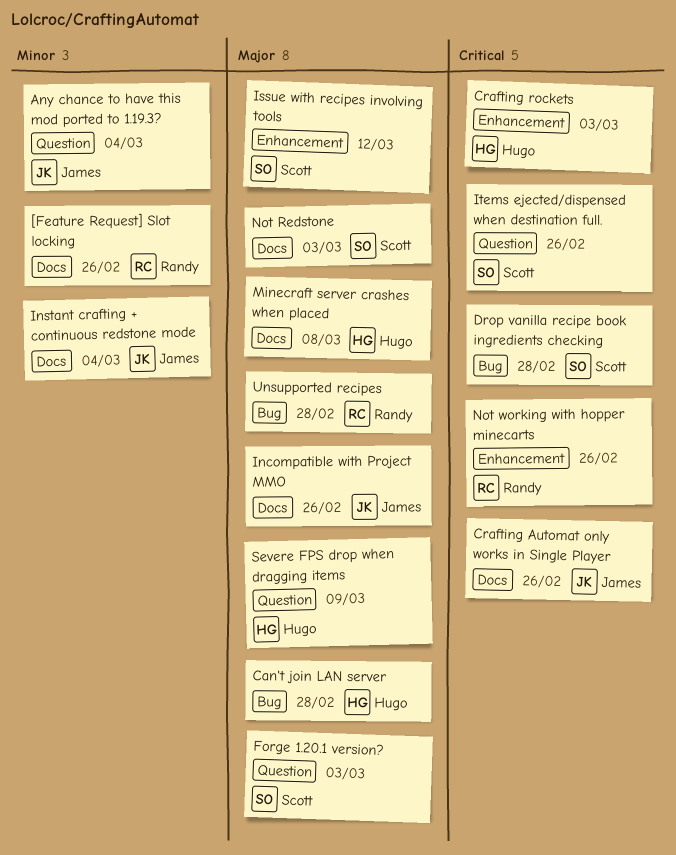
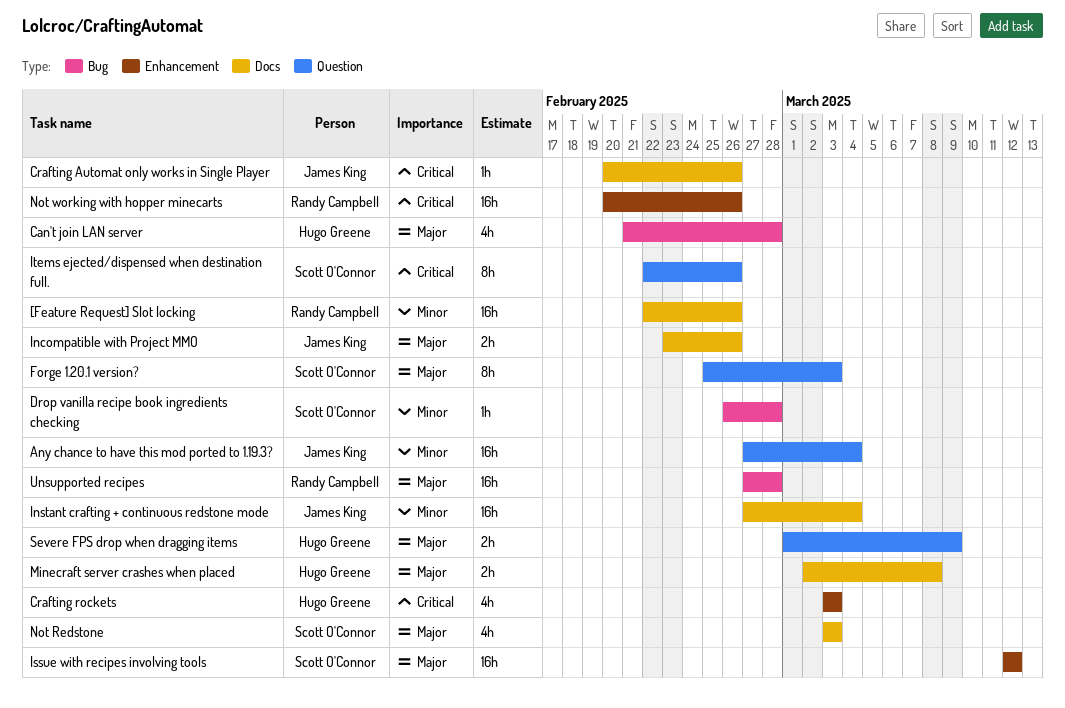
Drop vanilla recipe book ingredients checking, priority: Critical -> Minor

